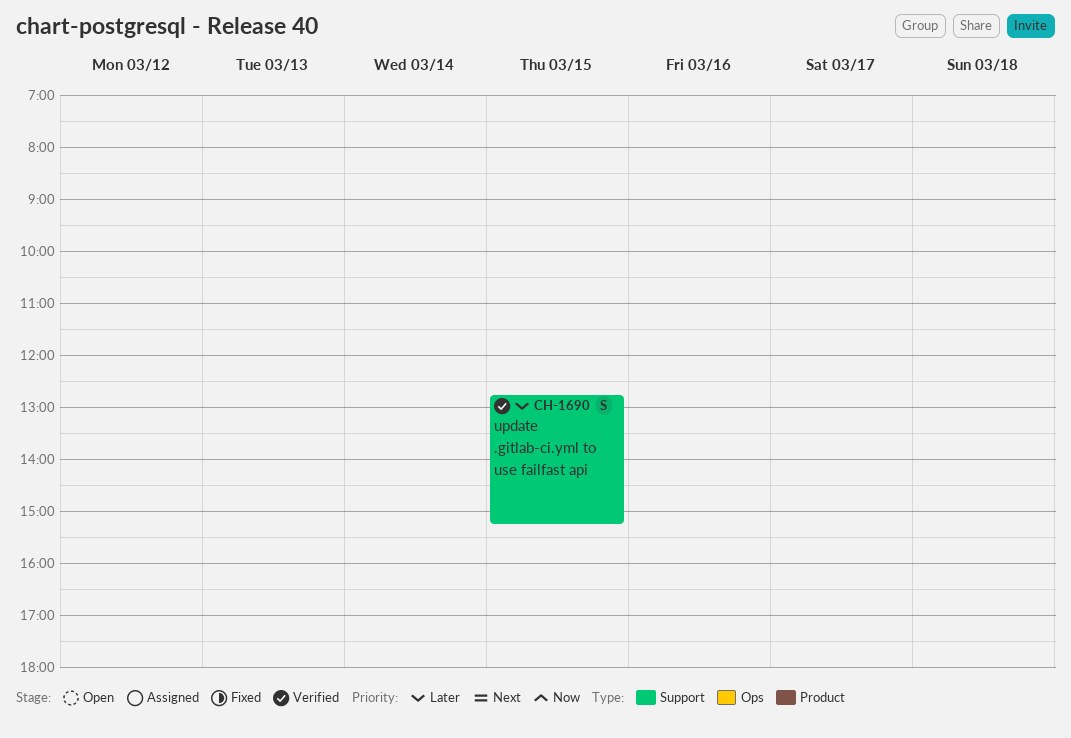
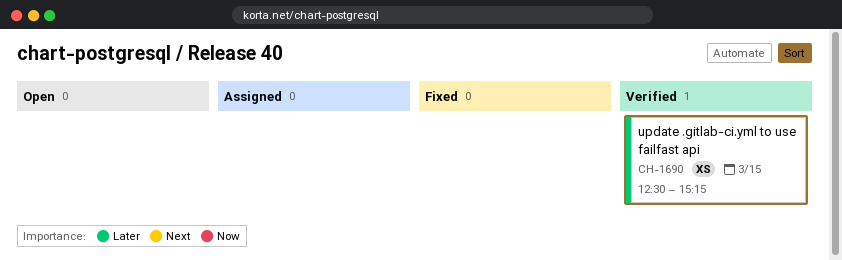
CH-1690, estimate: S -> XS
CH-1690, begins: 12:45 -> 12:30

